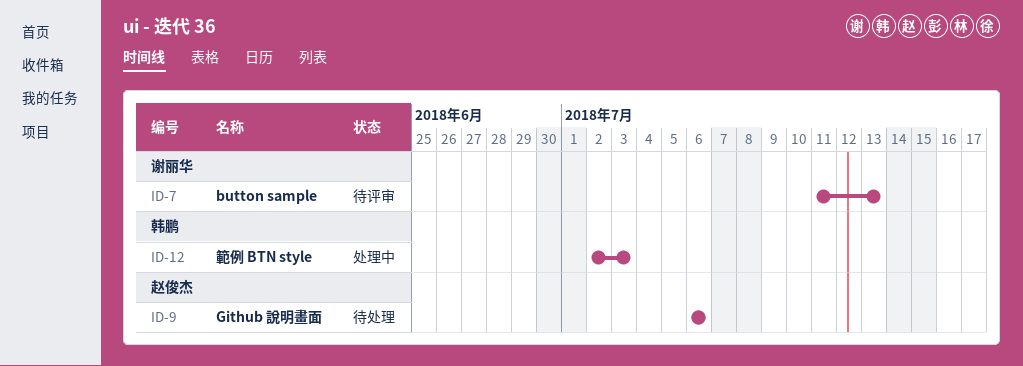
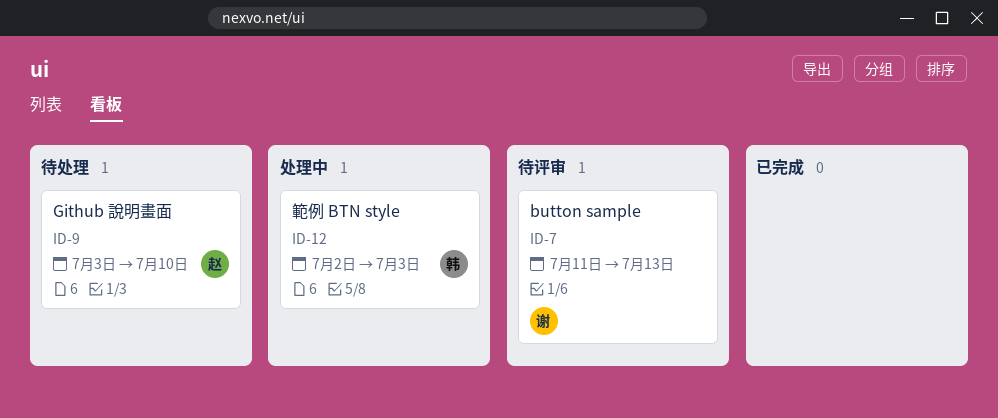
ID-9, start: Jul 6 -> Jul 3
ID-9, due: Jul 6 -> Jul 10

